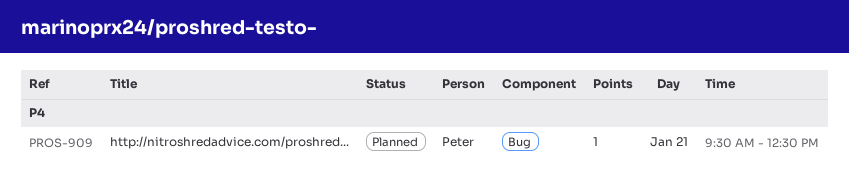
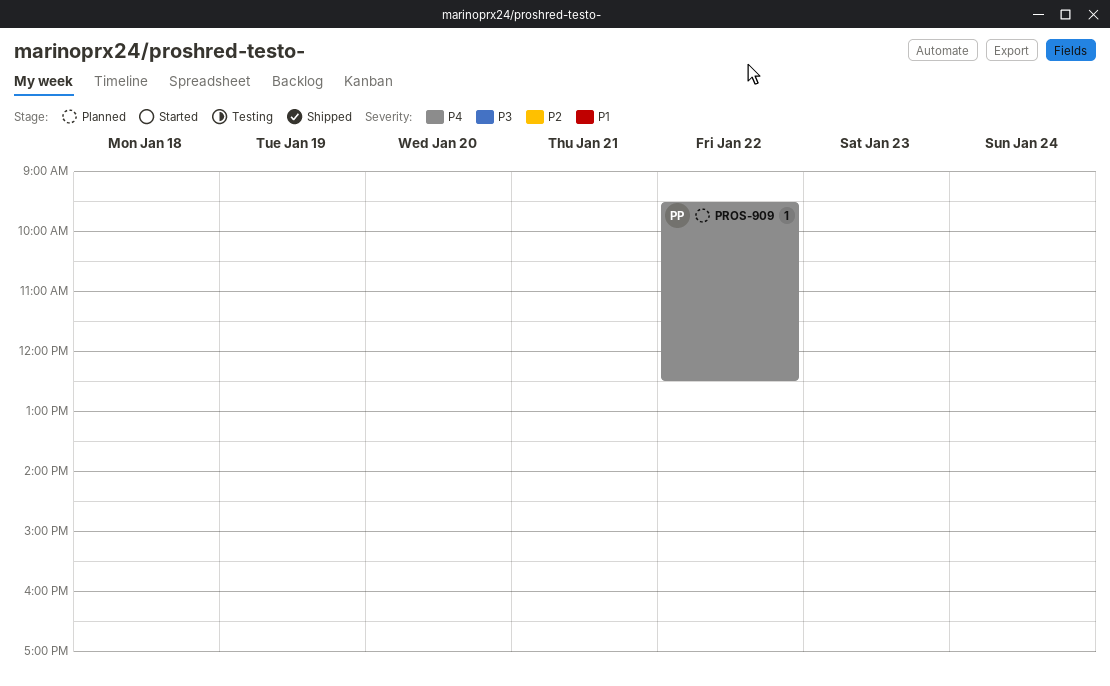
PROS-909, day: Jan 21 -> Jan 22

